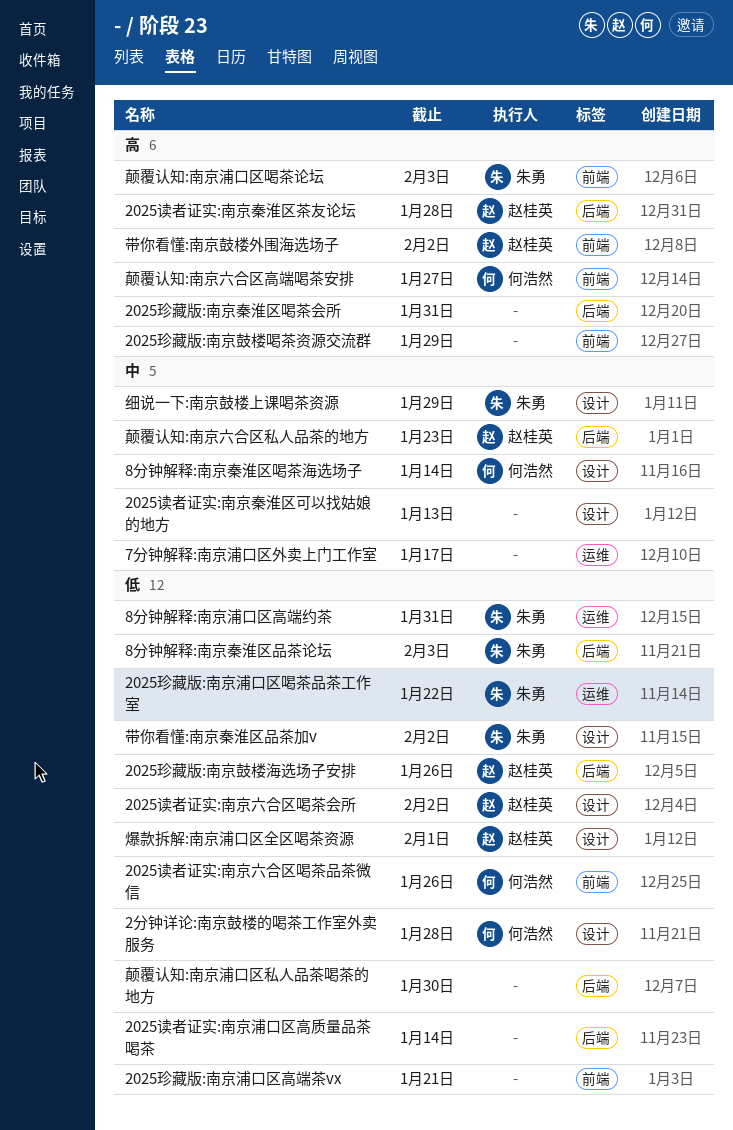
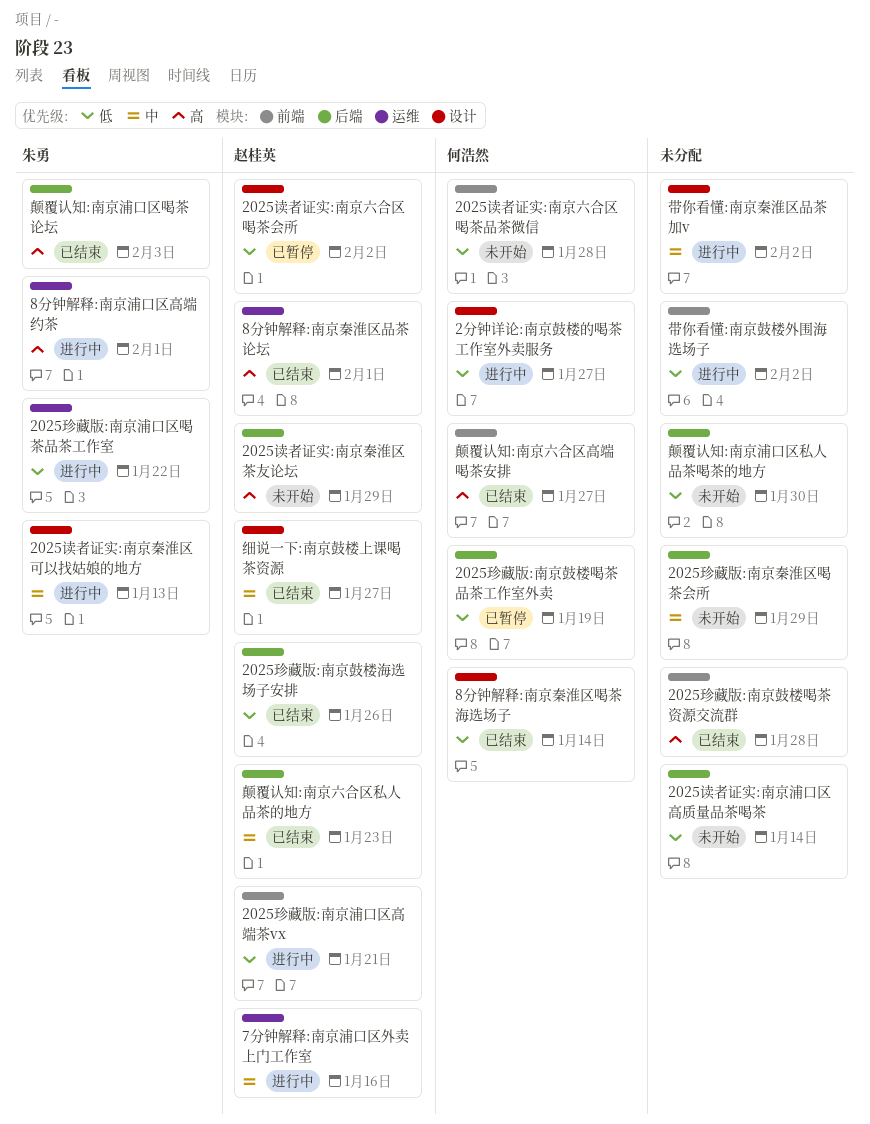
2025珍藏版:南京浦口区高端茶vx, owner: none -> 赵桂英
2025珍藏版:南京秦淮区喝茶会所, priority: 高 -> 中
2025珍藏版:南京秦淮区喝茶会所, due: Jan 31 -> Jan 29
2025珍藏版:南京鼓楼喝茶品茶工作室外卖: none -> present
2025珍藏版:南京鼓楼喝茶资源交流群, due: Jan 29 -> Jan 28
2025读者证实:南京六合区喝茶品茶微信, due: Jan 26 -> Jan 28
2025读者证实:南京秦淮区可以找姑娘的地方, owner: none -> 朱勇
2025读者证实:南京秦淮区茶友论坛, due: Jan 28 -> Jan 29
2分钟详论:南京鼓楼的喝茶工作室外卖服务, due: Jan 28 -> Jan 27
7分钟解释:南京浦口区外卖上门工作室, owner: none -> 赵桂英
7分钟解释:南京浦口区外卖上门工作室, due: Jan 17 -> Jan 16
8分钟解释:南京浦口区高端约茶, priority: 低 -> 高
8分钟解释:南京浦口区高端约茶, due: Jan 31 -> Feb 1
8分钟解释:南京秦淮区品茶论坛, owner: 朱勇 -> 赵桂英
8分钟解释:南京秦淮区品茶论坛, priority: 低 -> 高
8分钟解释:南京秦淮区品茶论坛, label: 后端 -> 运维
8分钟解释:南京秦淮区品茶论坛, due: Feb 3 -> Feb 1
8分钟解释:南京秦淮区喝茶海选场子, priority: 中 -> 低
带你看懂:南京秦淮区品茶加v, owner: 朱勇 -> none
带你看懂:南京秦淮区品茶加v, priority: 低 -> 中
带你看懂:南京鼓楼外围海选场子, owner: 赵桂英 -> none
带你看懂:南京鼓楼外围海选场子, priority: 高 -> 低
爆款拆解:南京浦口区全区喝茶资源: present -> none
细说一下:南京鼓楼上课喝茶资源, owner: 朱勇 -> 赵桂英
细说一下:南京鼓楼上课喝茶资源, due: Jan 29 -> Jan 27
颠覆认知:南京浦口区喝茶论坛, label: 前端 -> 后端

